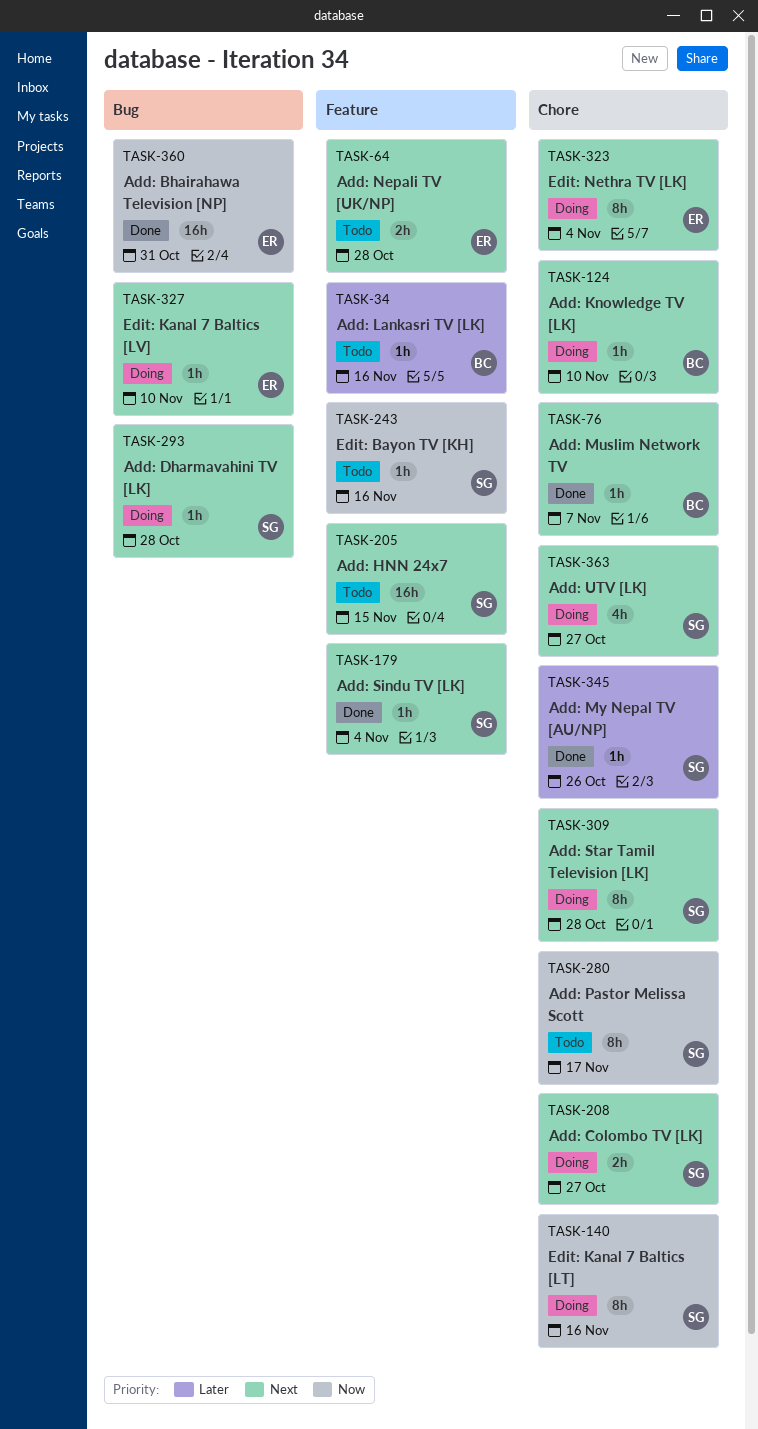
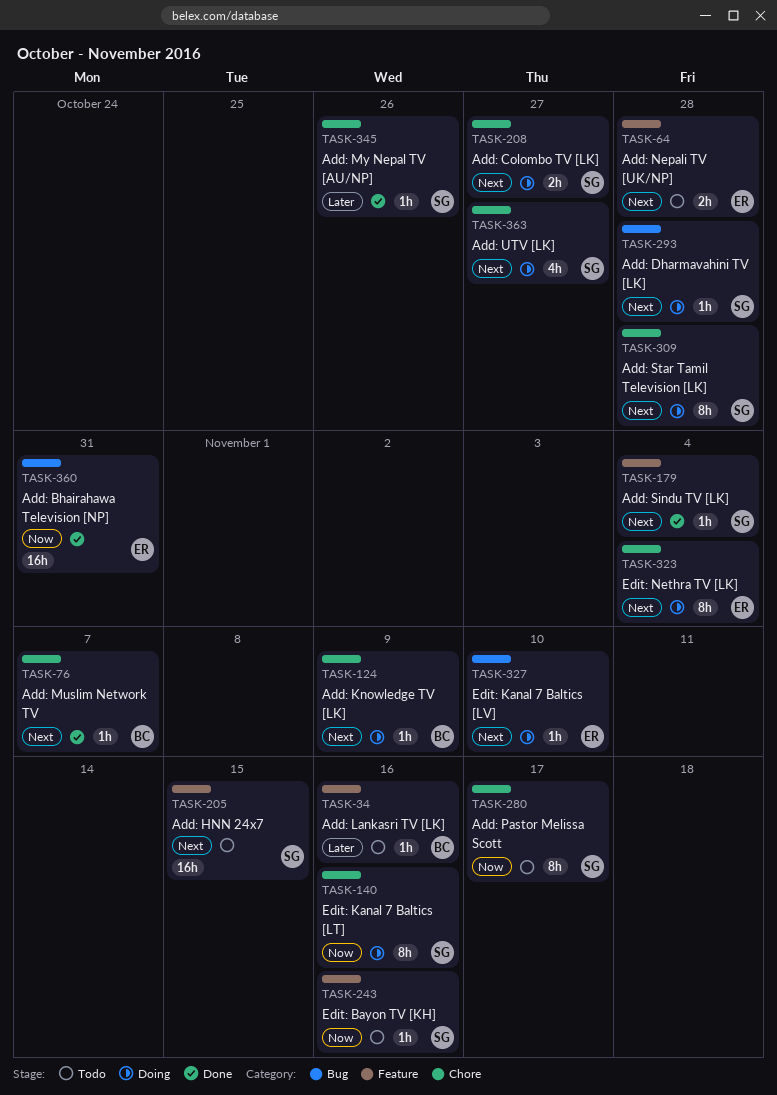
TASK-124, due: Nov 10 -> Nov 9

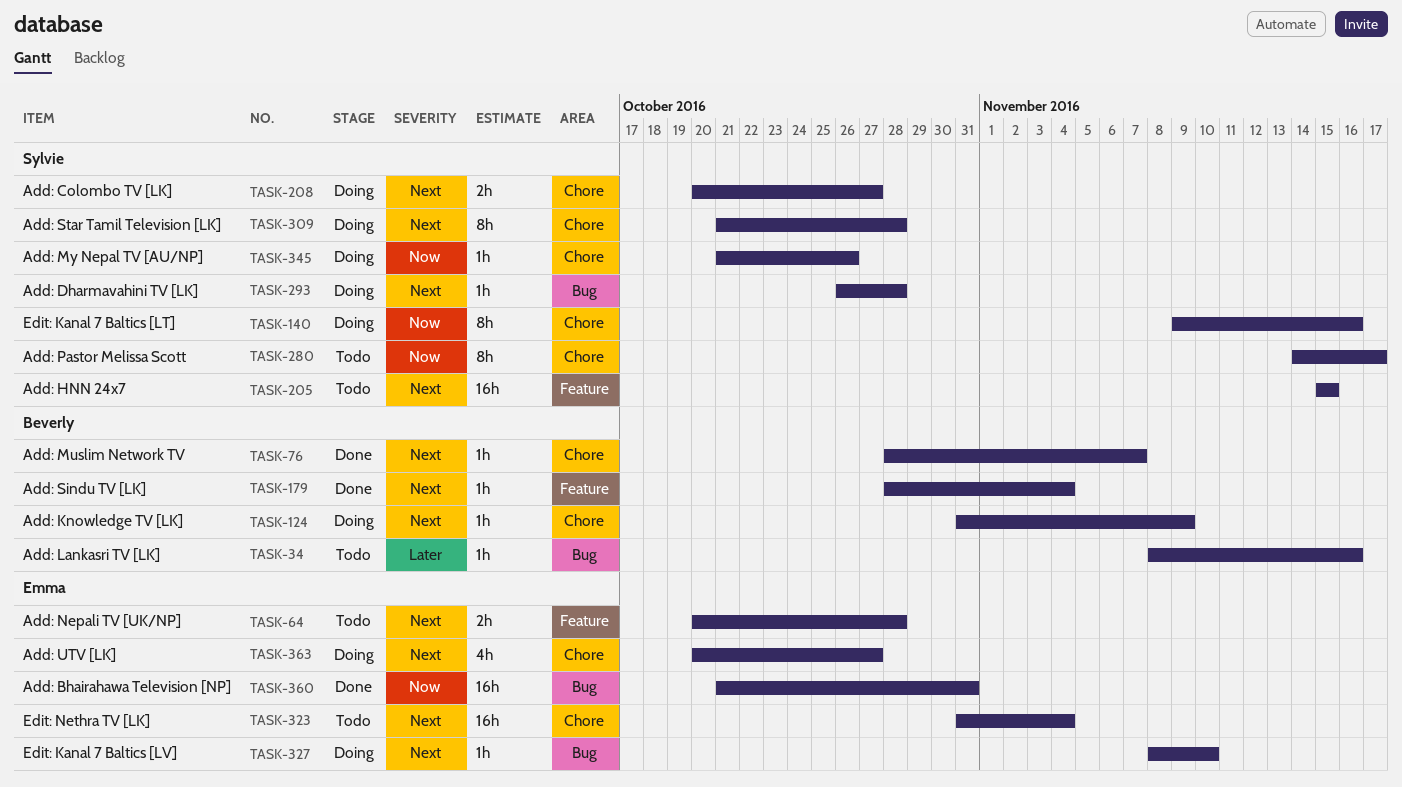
TASK-34, label: Feature -> Bug
TASK-179, owner: Sylvie -> Beverly
TASK-243: present -> none
TASK-323, status: Doing -> Todo
TASK-323, estimate: 8h -> 16h
TASK-345, status: Done -> Doing
TASK-345, priority: Later -> Now
TASK-363, owner: Sylvie -> Emma

